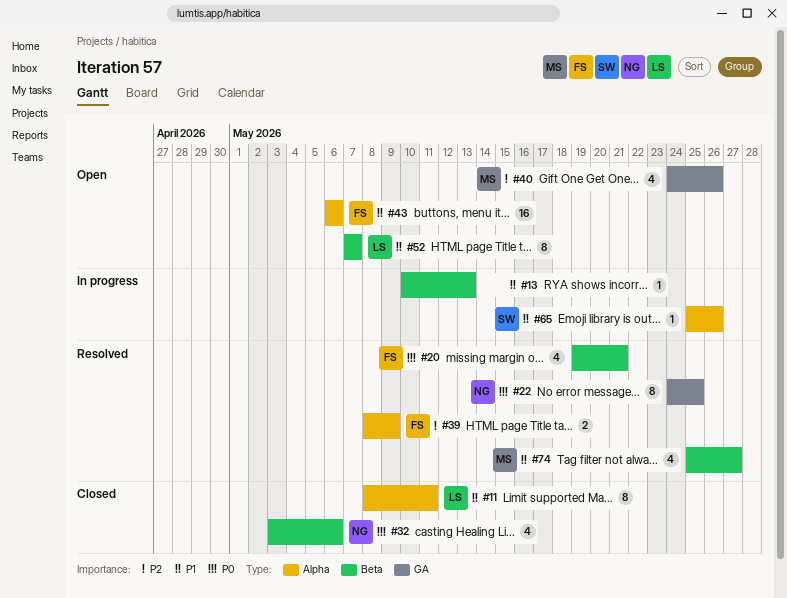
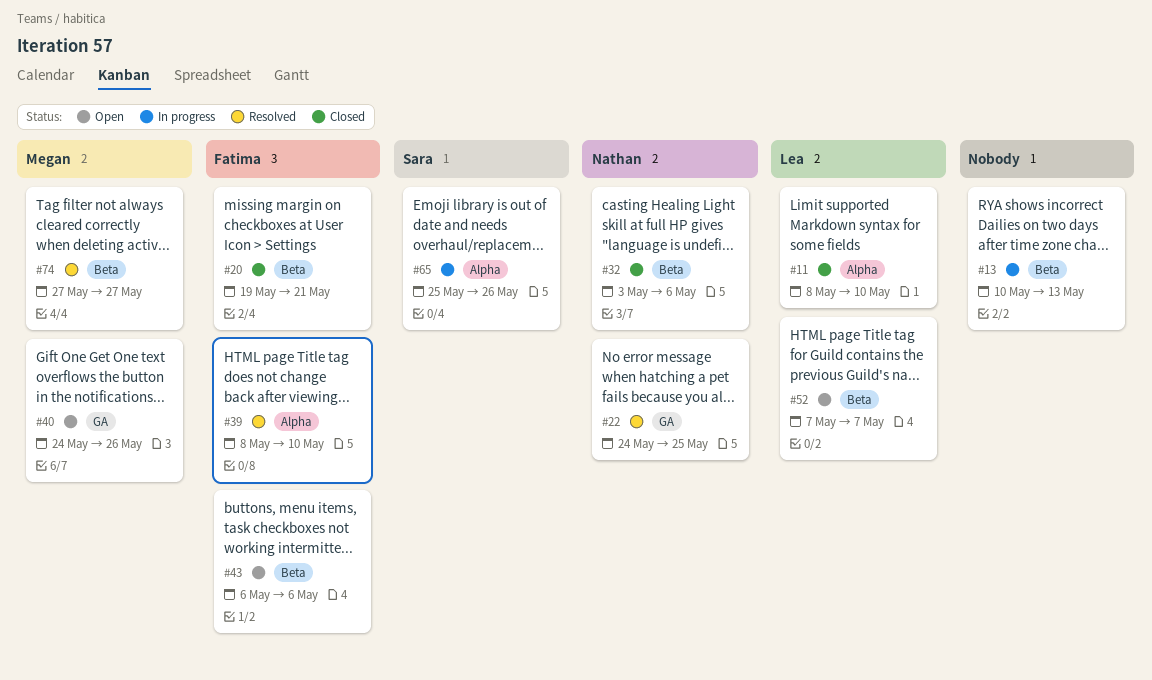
#11, due: May 11 -> May 10
#20, status: Resolved -> Closed
#39, due: May 9 -> May 10
#43, label: Alpha -> Beta
#74, start: May 25 -> May 27

